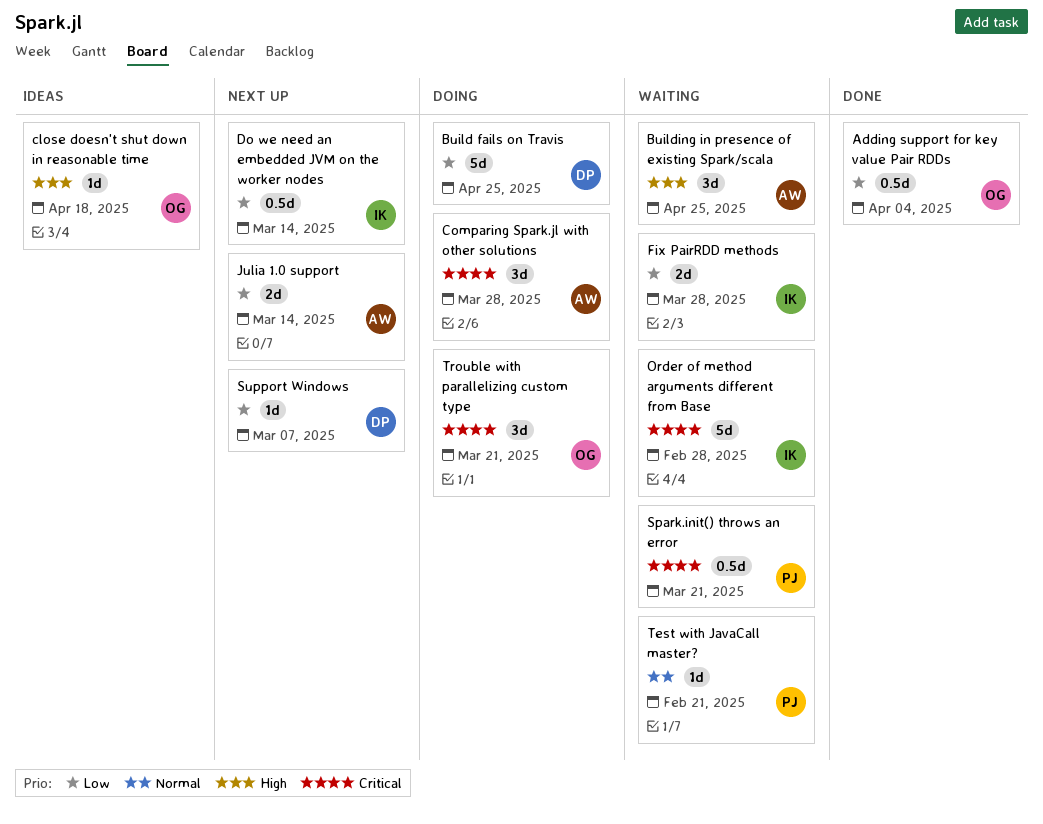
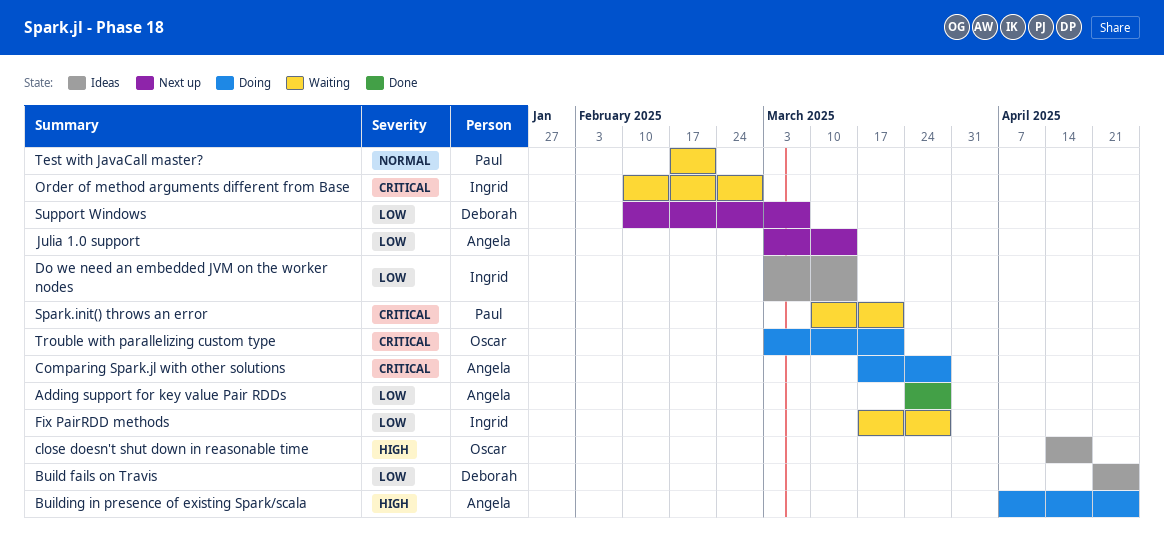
Adding support for key value Pair RDDs, owner: Oscar -> Angela
Adding support for key value Pair RDDs, due: Apr 4 -> Mar 28
Build fails on Travis, status: Doing -> Ideas
Building in presence of existing Spark/scala, status: Waiting -> Doing
Do we need an embedded JVM on the worker nodes, status: Next up -> Ideas

